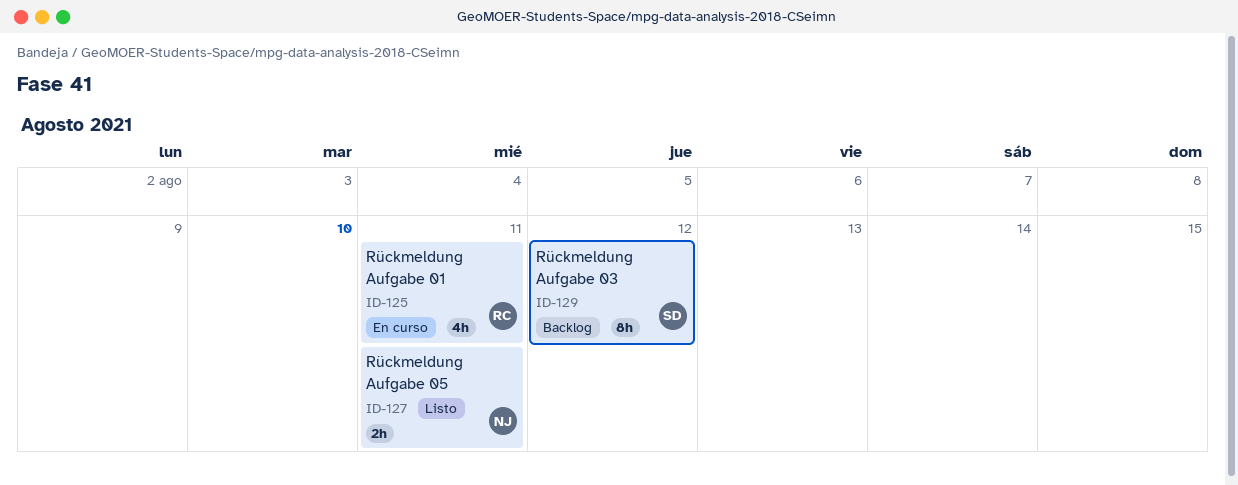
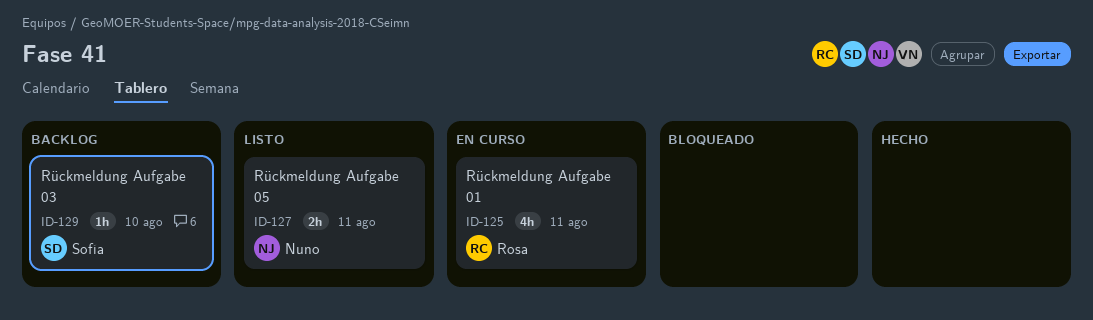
ID-129, estimate: 8h -> 1h
ID-129, due: Aug 12 -> Aug 10

